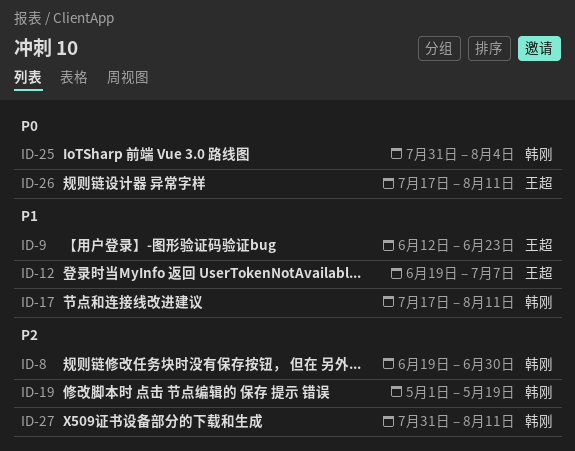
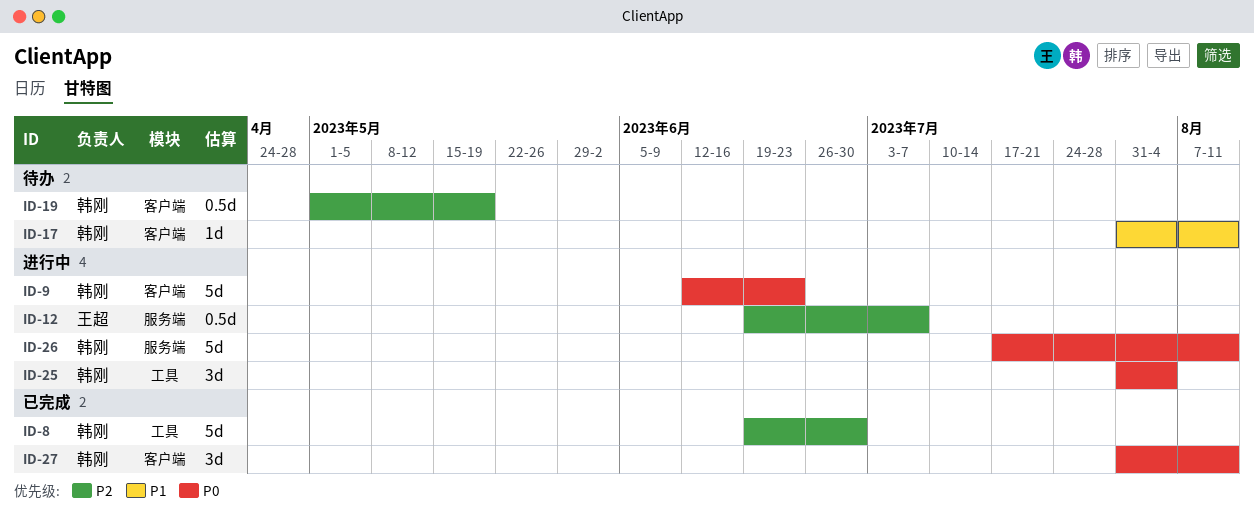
ID-9, owner: 王超 -> 韩刚
ID-9, priority: P1 -> P0
ID-12, priority: P1 -> P2
ID-17, start: Jul 17 -> Jul 31
ID-26, owner: 王超 -> 韩刚
ID-27, priority: P2 -> P0

